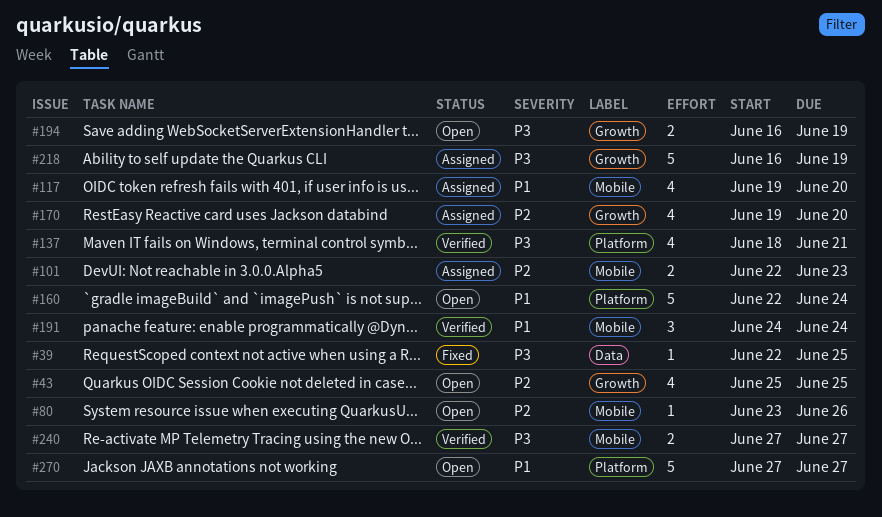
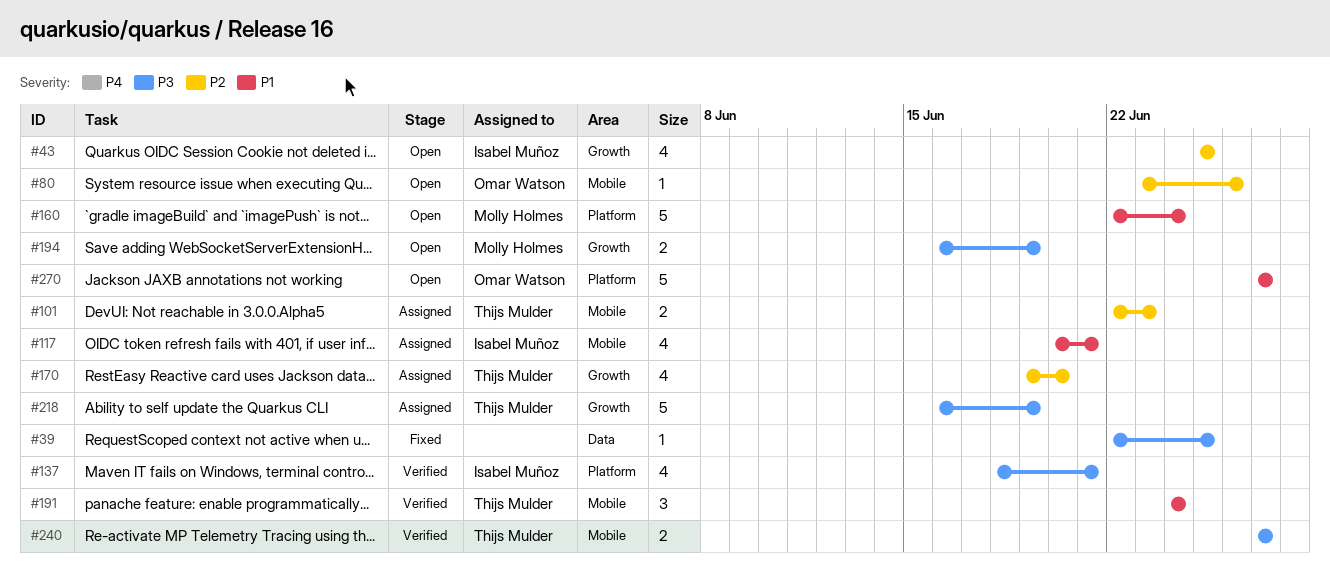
#117, start: Jun 19 -> Jun 20
#117, due: Jun 20 -> Jun 21

